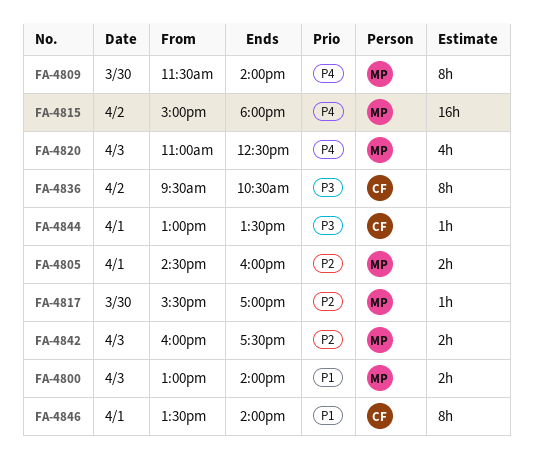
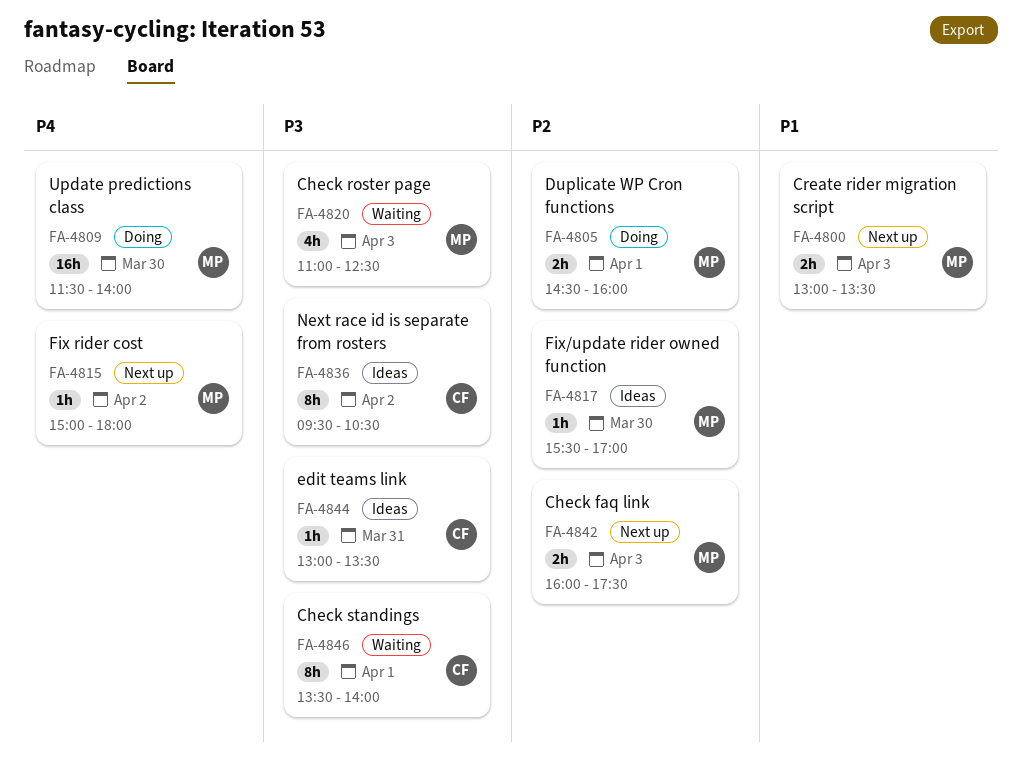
FA-4800, ends: 14:00 -> 13:30
FA-4809, estimate: 8h -> 16h
FA-4815, estimate: 16h -> 1h
FA-4820, priority: P4 -> P3
FA-4844, day: Apr 1 -> Mar 31
FA-4846, priority: P1 -> P3

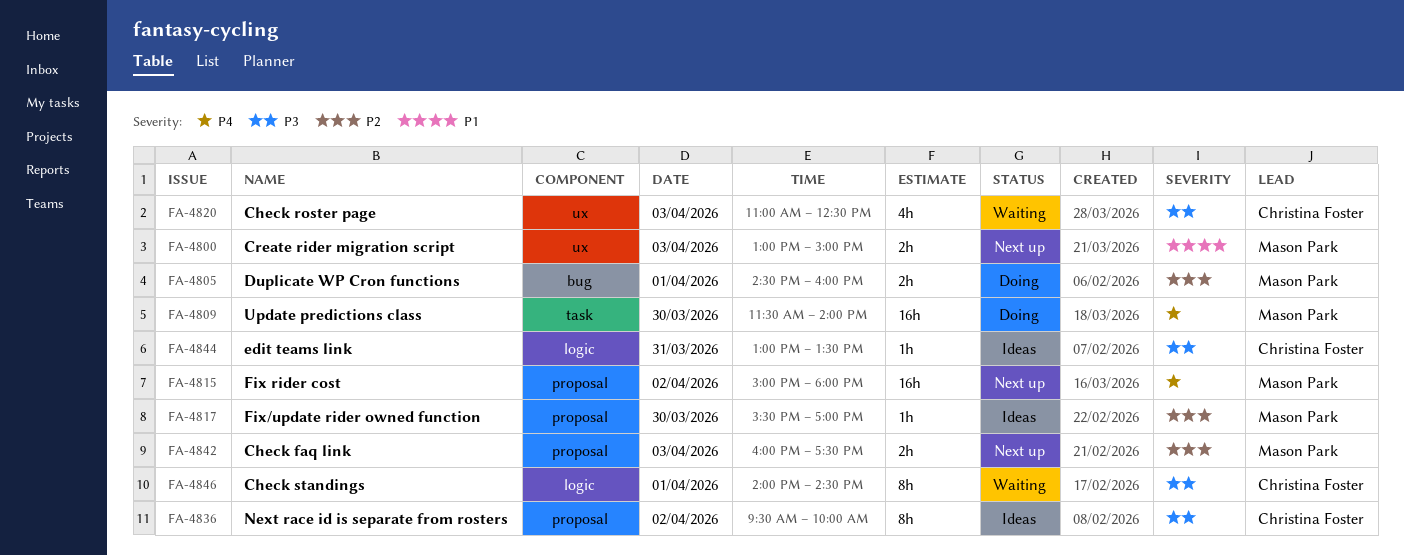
FA-4800, ends: 13:30 -> 15:00
FA-4815, estimate: 1h -> 16h
FA-4820, owner: Mason Park -> Christina Foster
FA-4836, ends: 10:30 -> 10:00
FA-4846, begins: 13:30 -> 14:00
FA-4846, ends: 14:00 -> 14:30

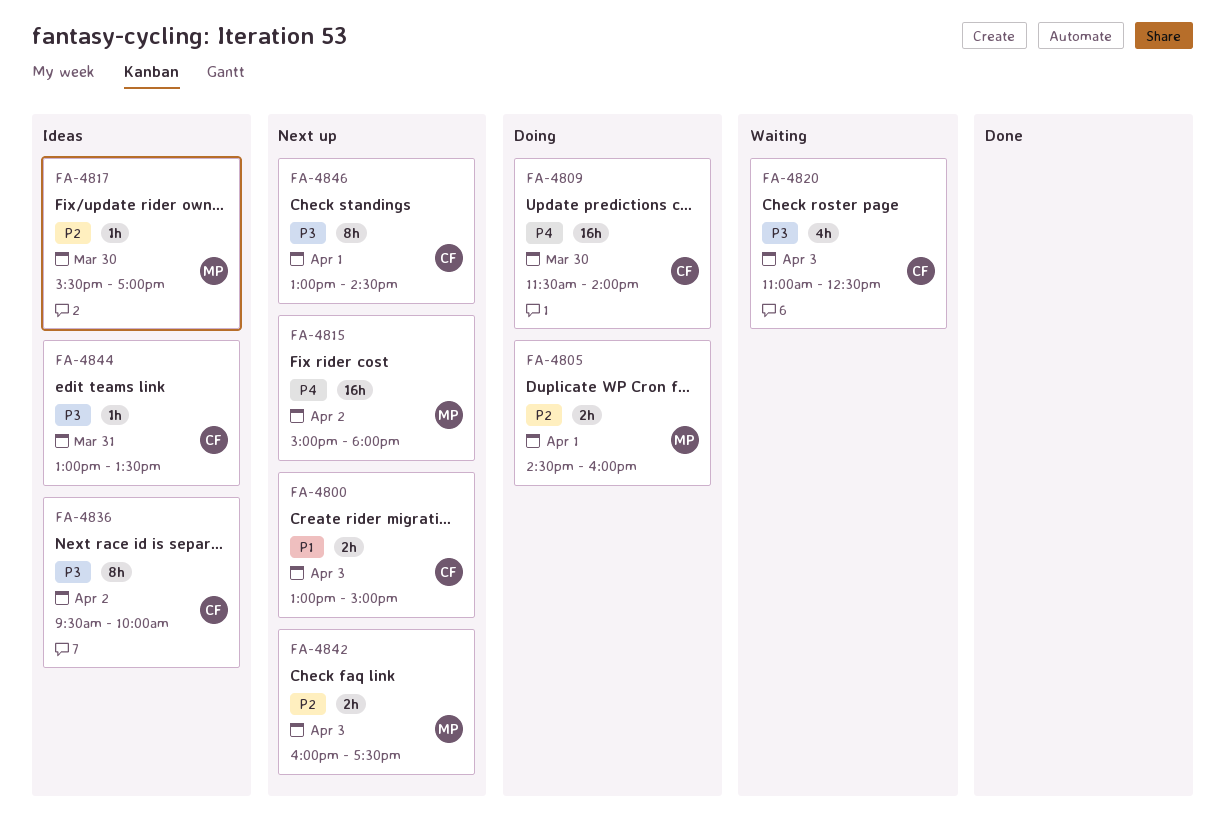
FA-4800, owner: Mason Park -> Christina Foster
FA-4809, owner: Mason Park -> Christina Foster
FA-4846, status: Waiting -> Next up
FA-4846, begins: 14:00 -> 13:00

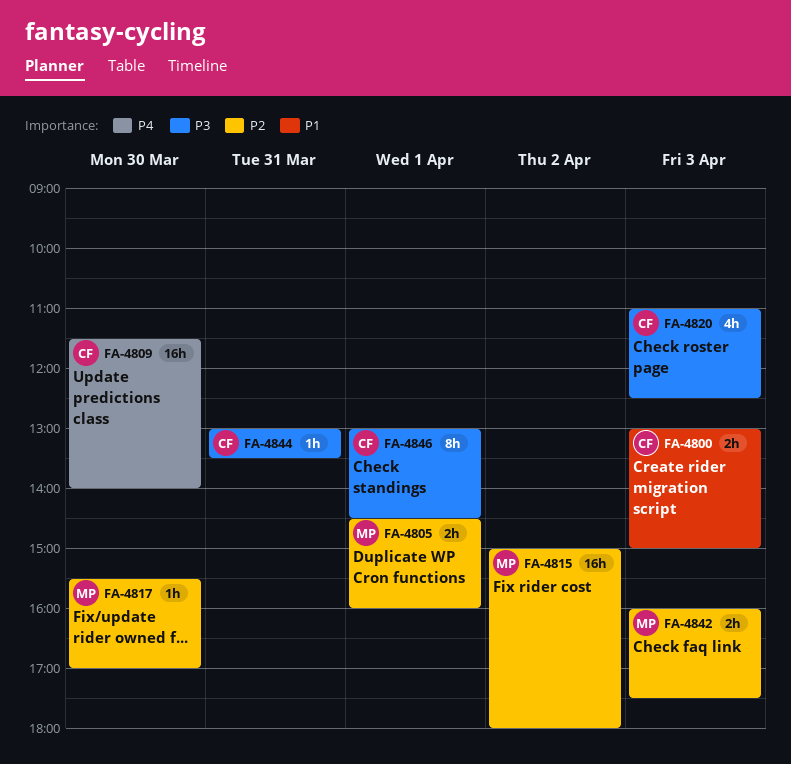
FA-4815, priority: P4 -> P2
FA-4836: present -> none

